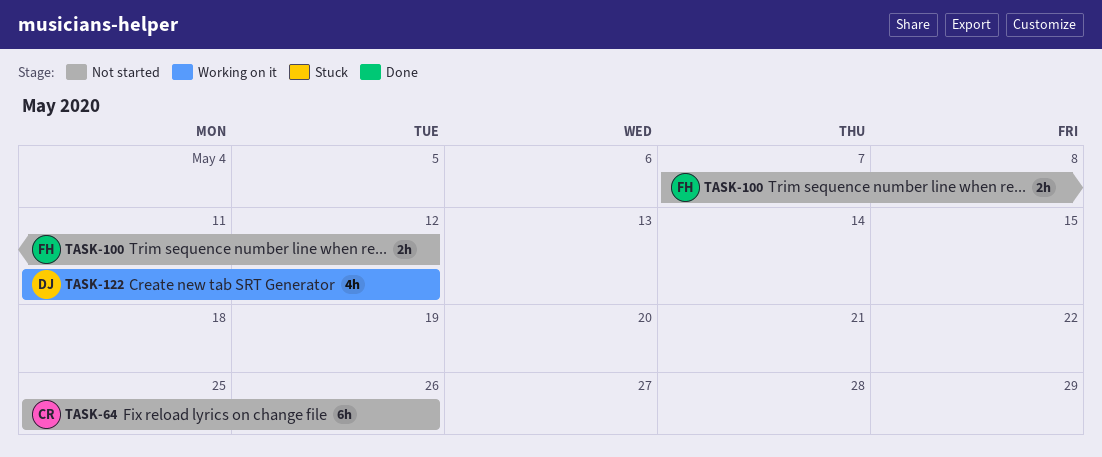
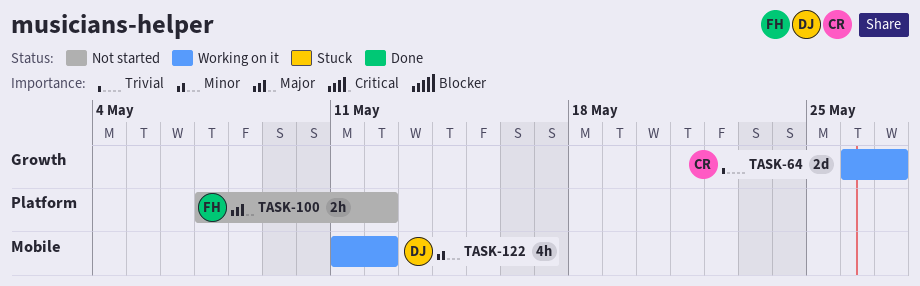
TASK-64, status: Not started -> Working on it
TASK-64, estimate: 6h -> 2d
TASK-64, start: May 25 -> May 26
TASK-64, due: May 26 -> May 27

